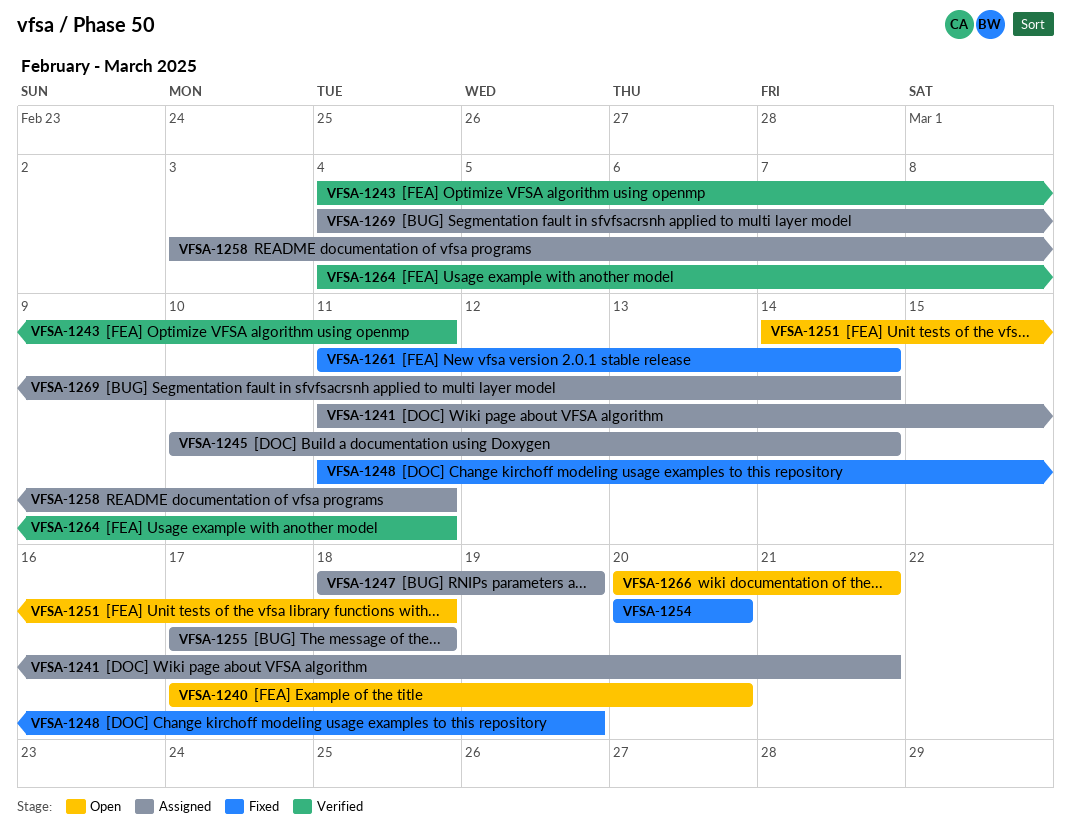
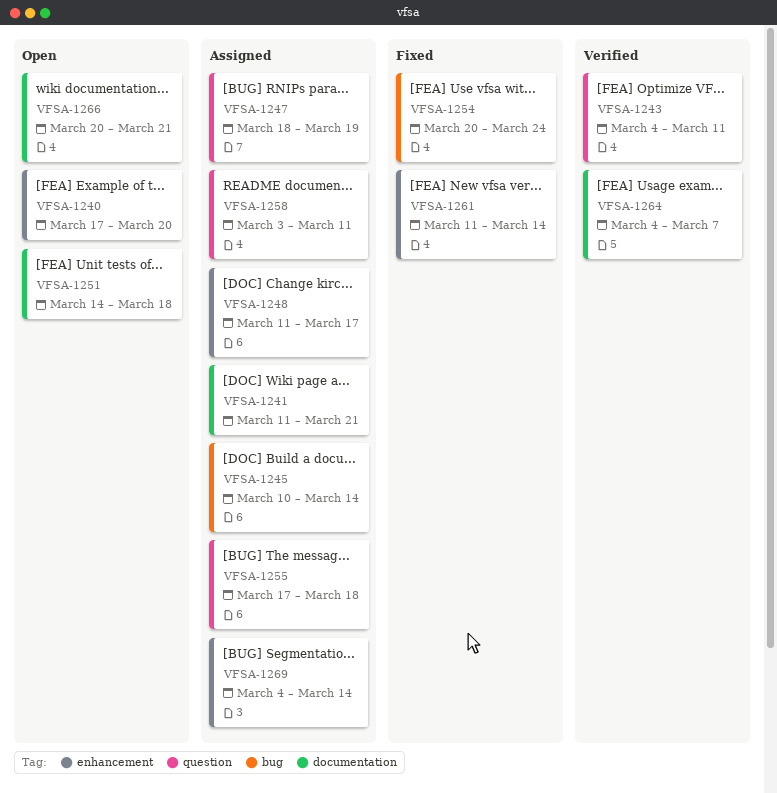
VFSA-1248, status: Fixed -> Assigned
VFSA-1248, due: Mar 19 -> Mar 17
VFSA-1254, due: Mar 20 -> Mar 24
VFSA-1264, due: Mar 11 -> Mar 7

